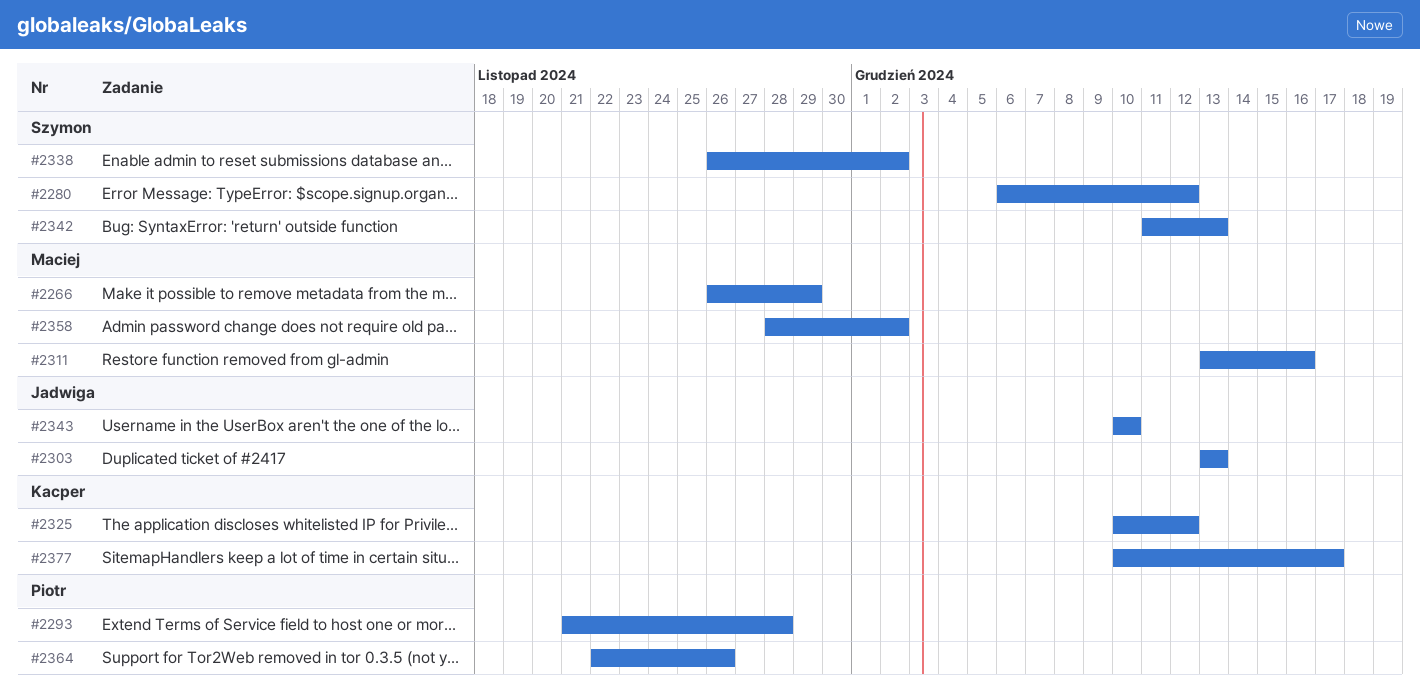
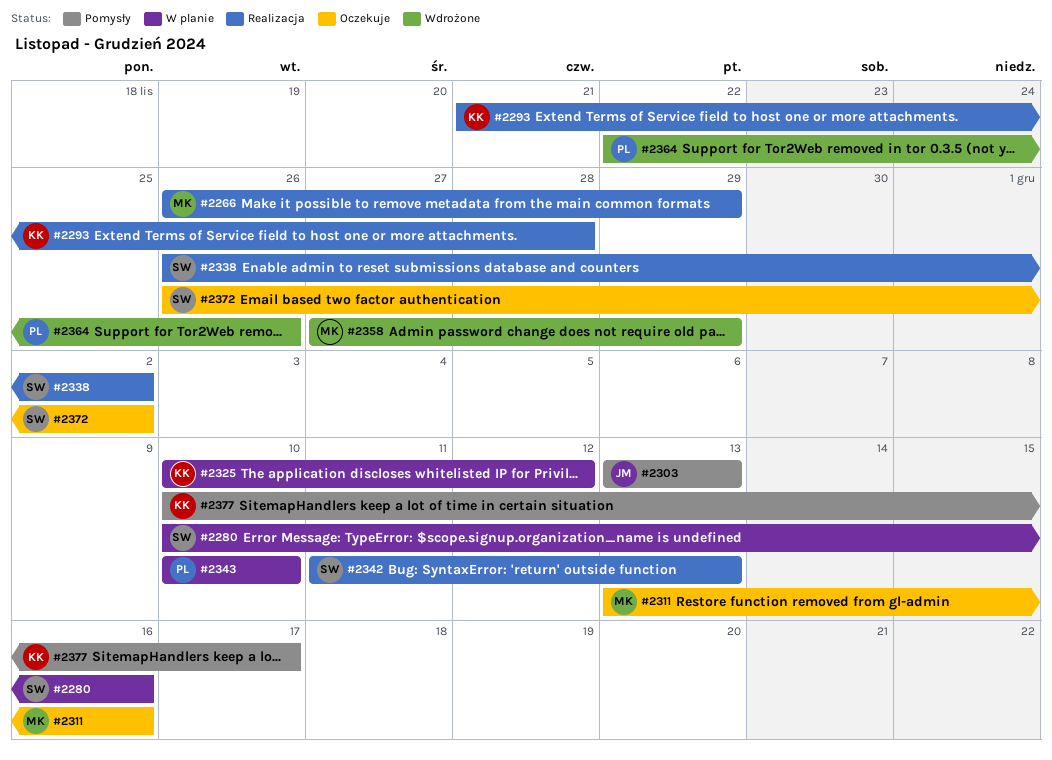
#2280, start: Dec 6 -> Dec 10
#2280, due: Dec 12 -> Dec 16
#2293, owner: Piotr -> Kacper
#2343, owner: Jadwiga -> Piotr
#2358, start: Nov 28 -> Nov 27
#2358, due: Dec 2 -> Nov 29
#2372: none -> present

